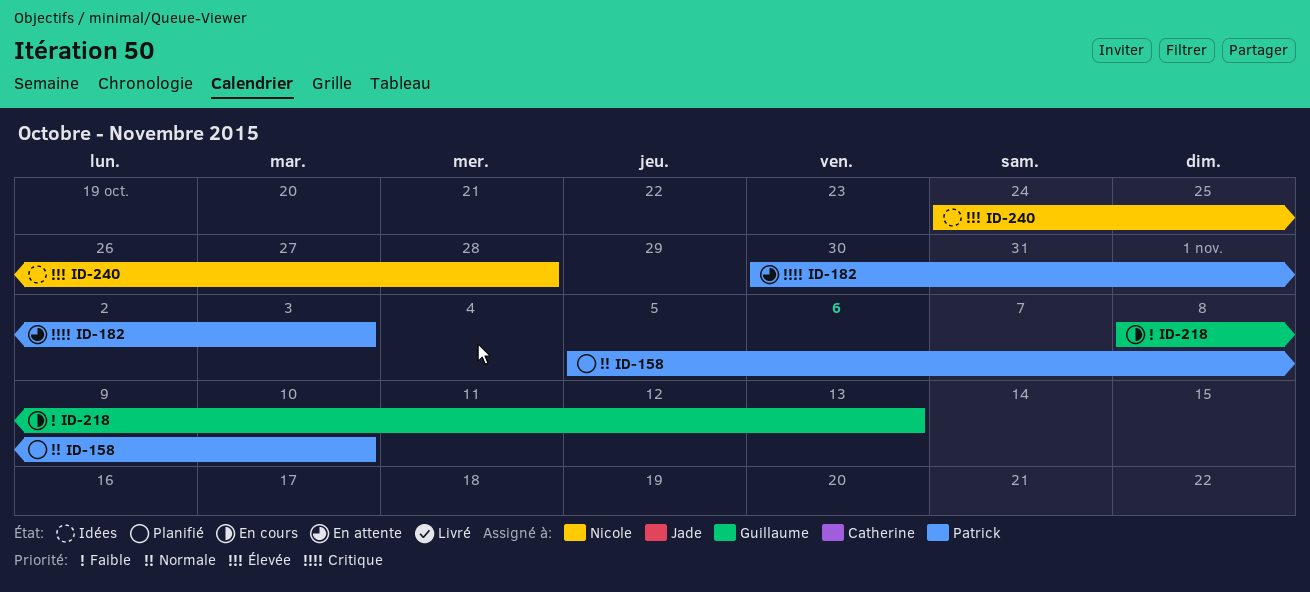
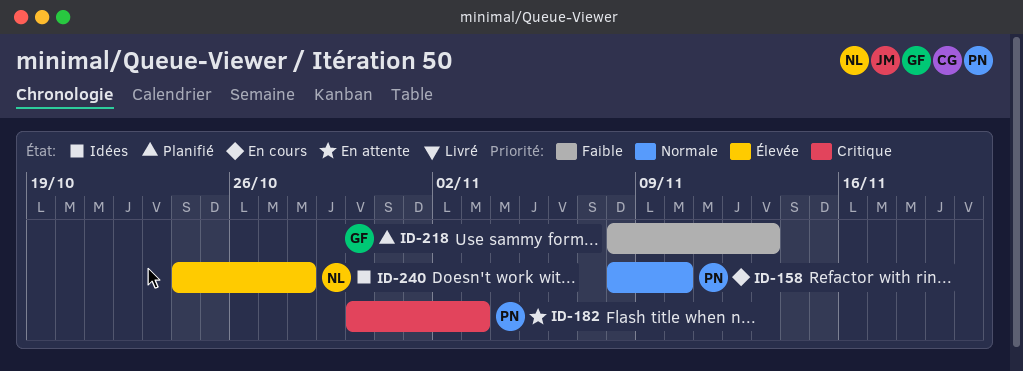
ID-158, status: Planifié -> En cours
ID-158, start: Nov 5 -> Nov 8
ID-218, status: En cours -> Planifié

